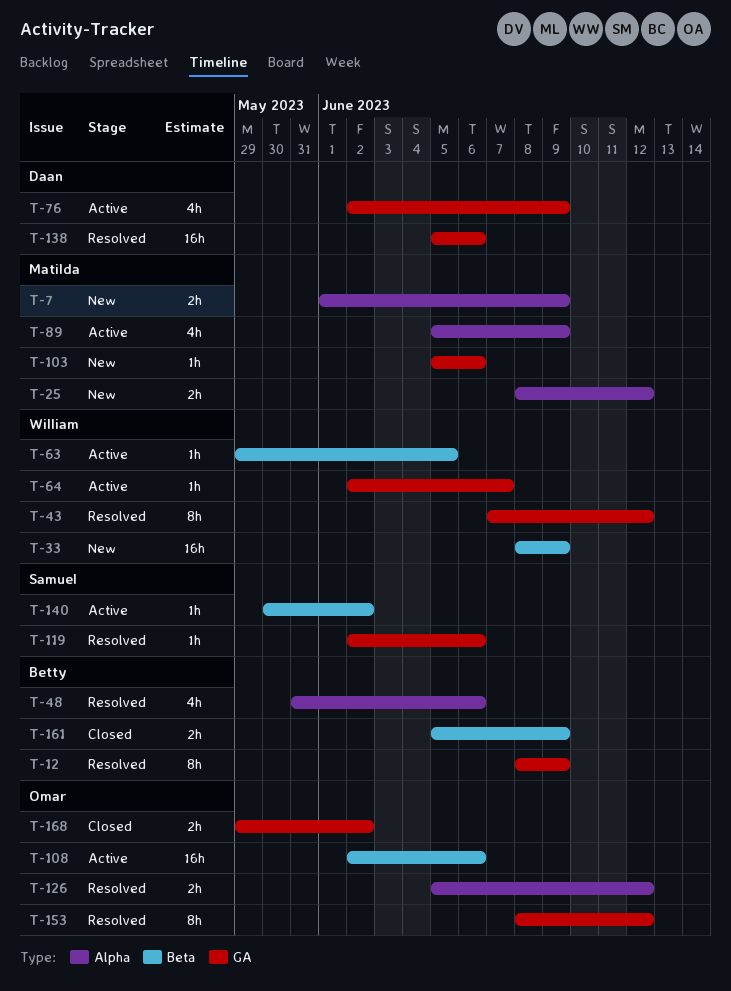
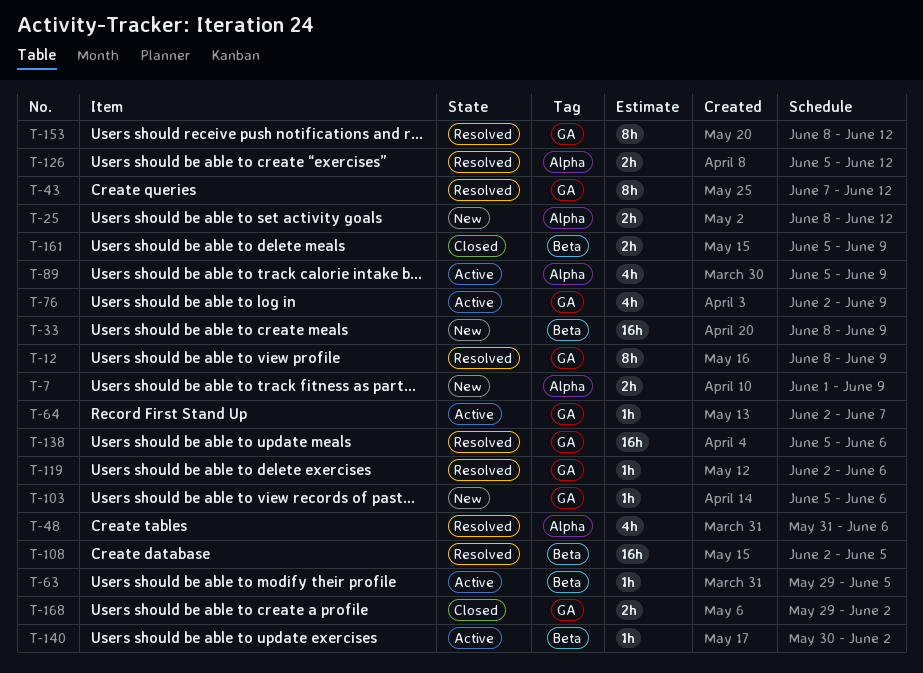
T-108, status: Active -> Resolved
T-108, due: Jun 6 -> Jun 5

